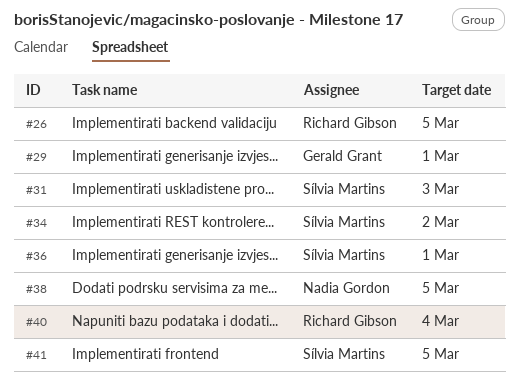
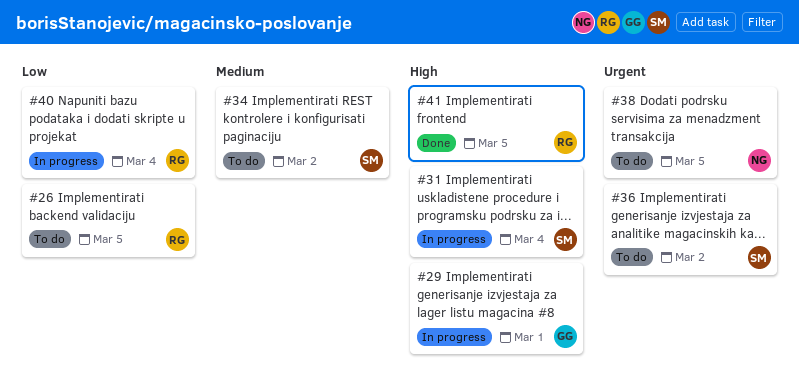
#31, due: Mar 3 -> Mar 4
#36, due: Mar 1 -> Mar 2
#41, owner: Sílvia Martins -> Richard Gibson

